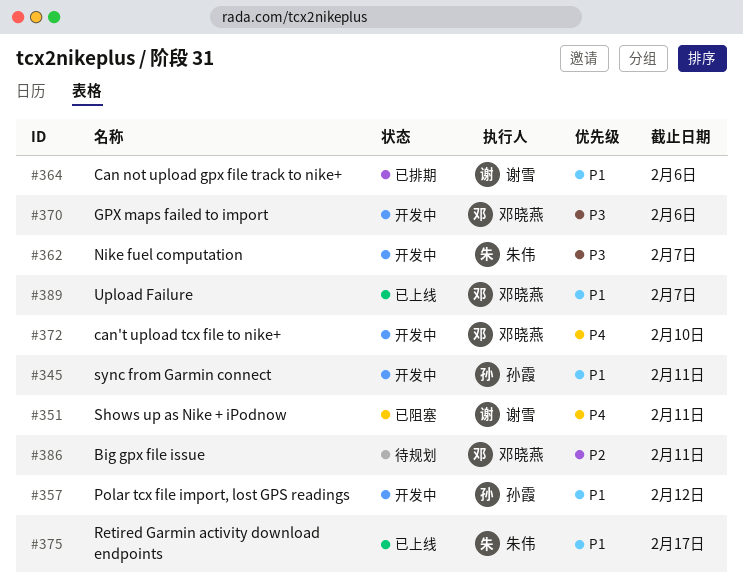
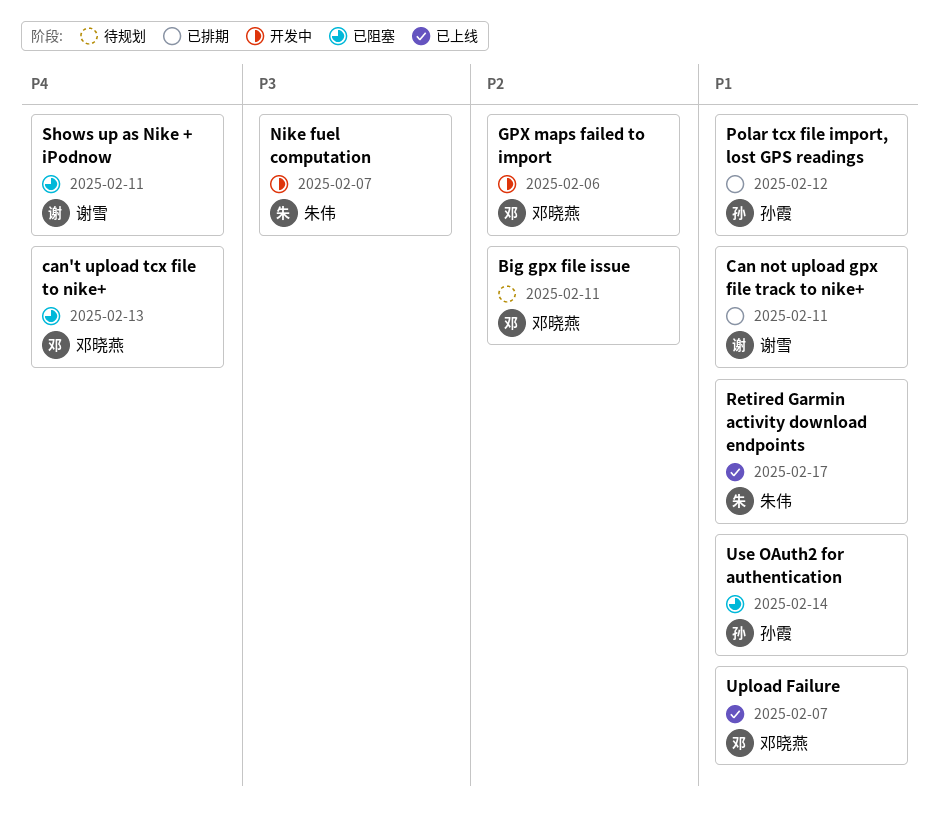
Can not upload gpx file track to nike+, due: Feb 6 -> Feb 11
can't upload tcx file to nike+, status: 开发中 -> 已阻塞
can't upload tcx file to nike+, due: Feb 10 -> Feb 13
GPX maps failed to import, priority: P3 -> P2
Polar tcx file import, lost GPS readings, status: 开发中 -> 已排期
sync from Garmin connect: present -> none
Use OAuth2 for authentication: none -> present

